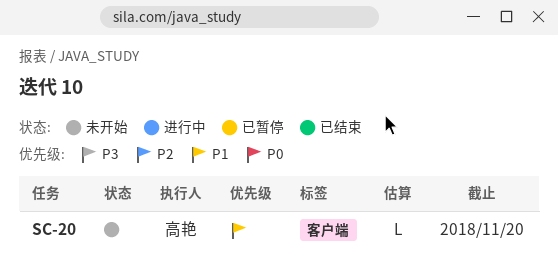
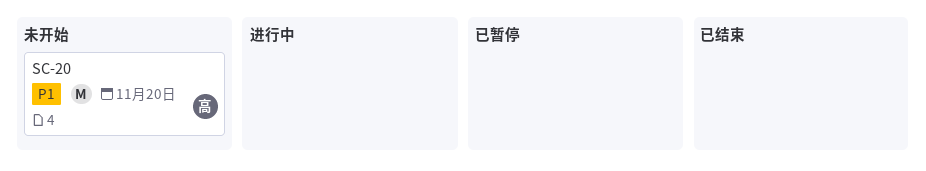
SC-20, estimate: L -> M

